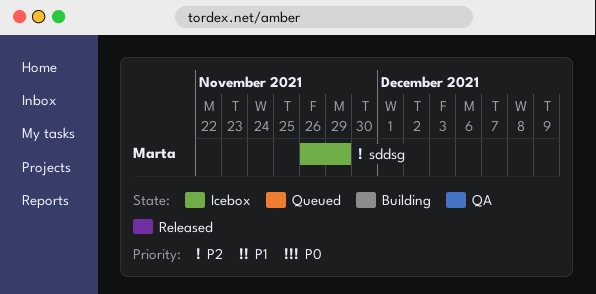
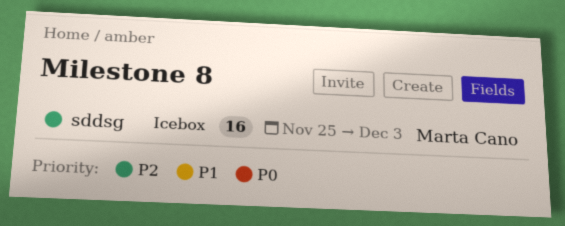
sddsg, start: Nov 26 -> Nov 25
sddsg, due: Nov 29 -> Dec 3

